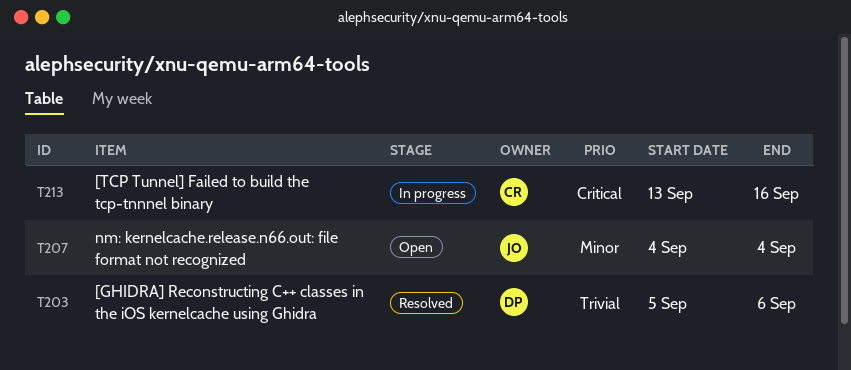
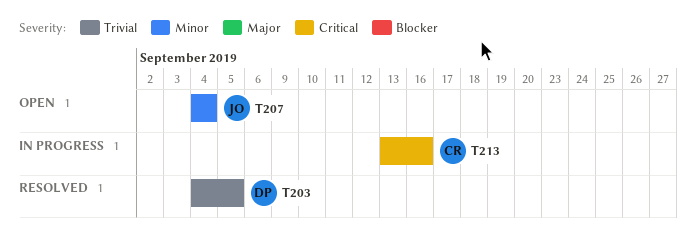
T203, start: Sep 5 -> Sep 4
T203, due: Sep 6 -> Sep 5

